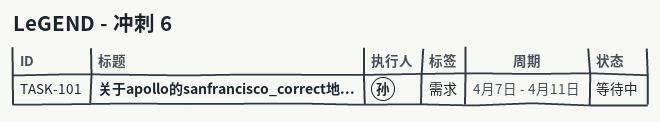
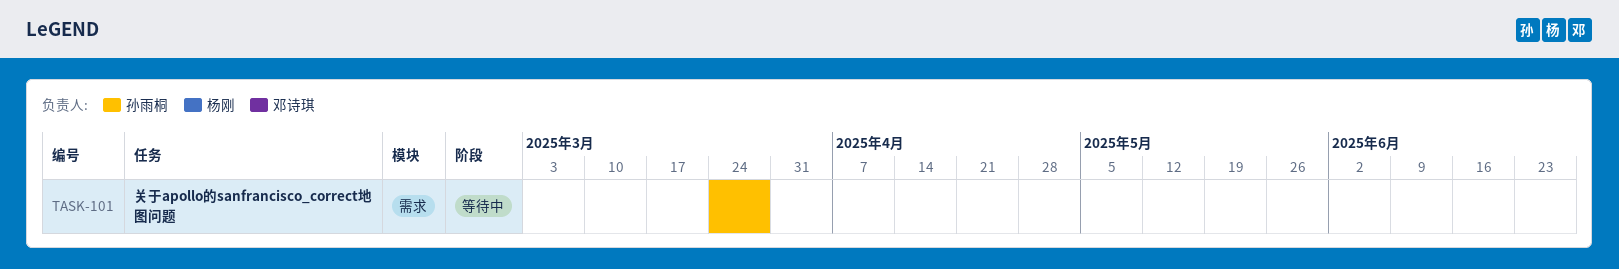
TASK-101, start: Apr 7 -> Mar 24
TASK-101, due: Apr 11 -> Mar 28

